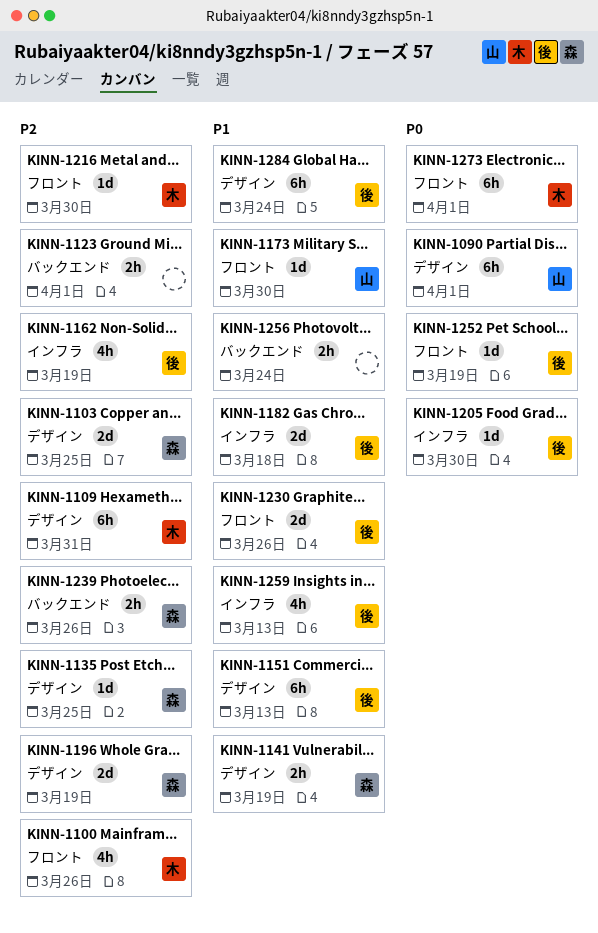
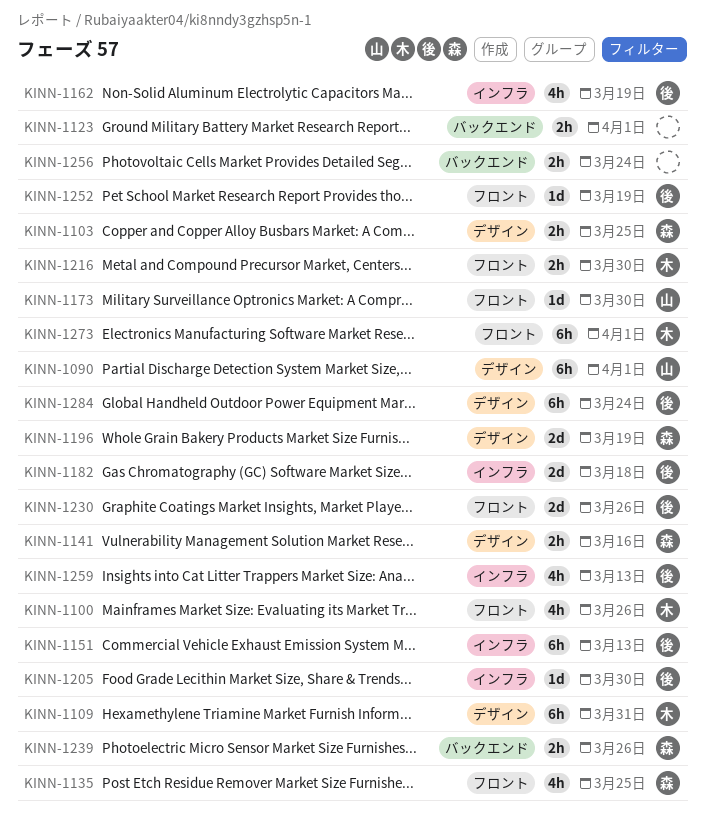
KINN-1103, estimate: 2d -> 2h
KINN-1135, label: デザイン -> フロント
KINN-1135, estimate: 1d -> 4h
KINN-1141, due: Mar 19 -> Mar 16
KINN-1151, label: デザイン -> インフラ
KINN-1216, estimate: 1d -> 2h

